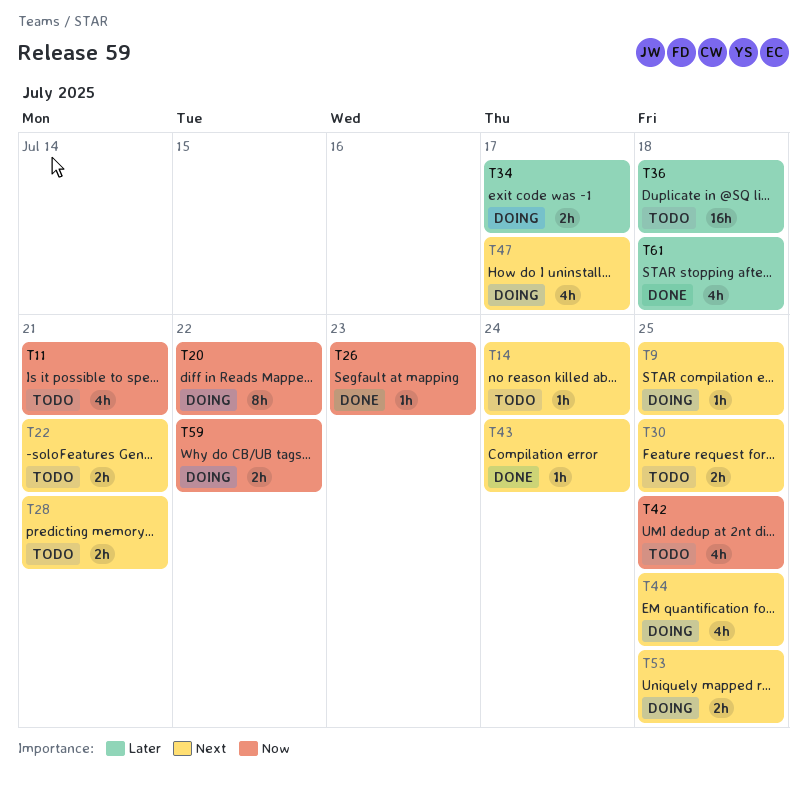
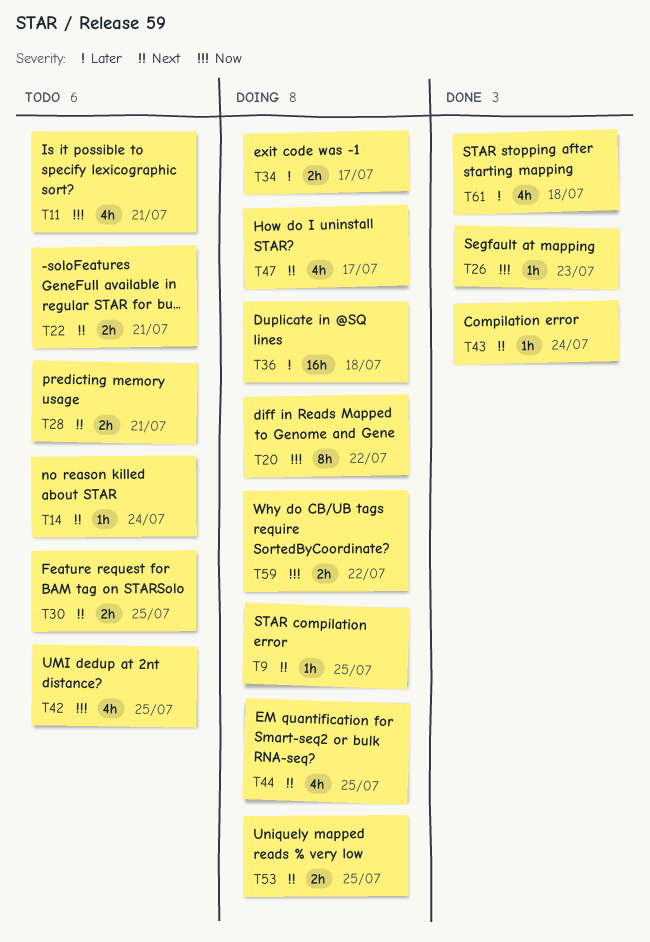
T36, status: Todo -> Doing

